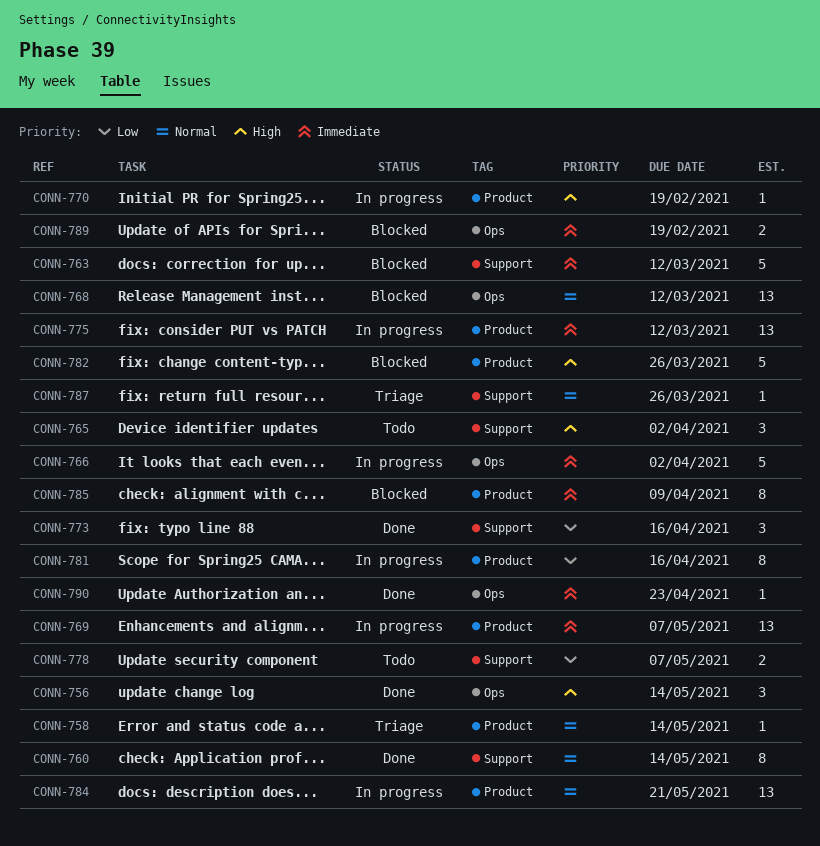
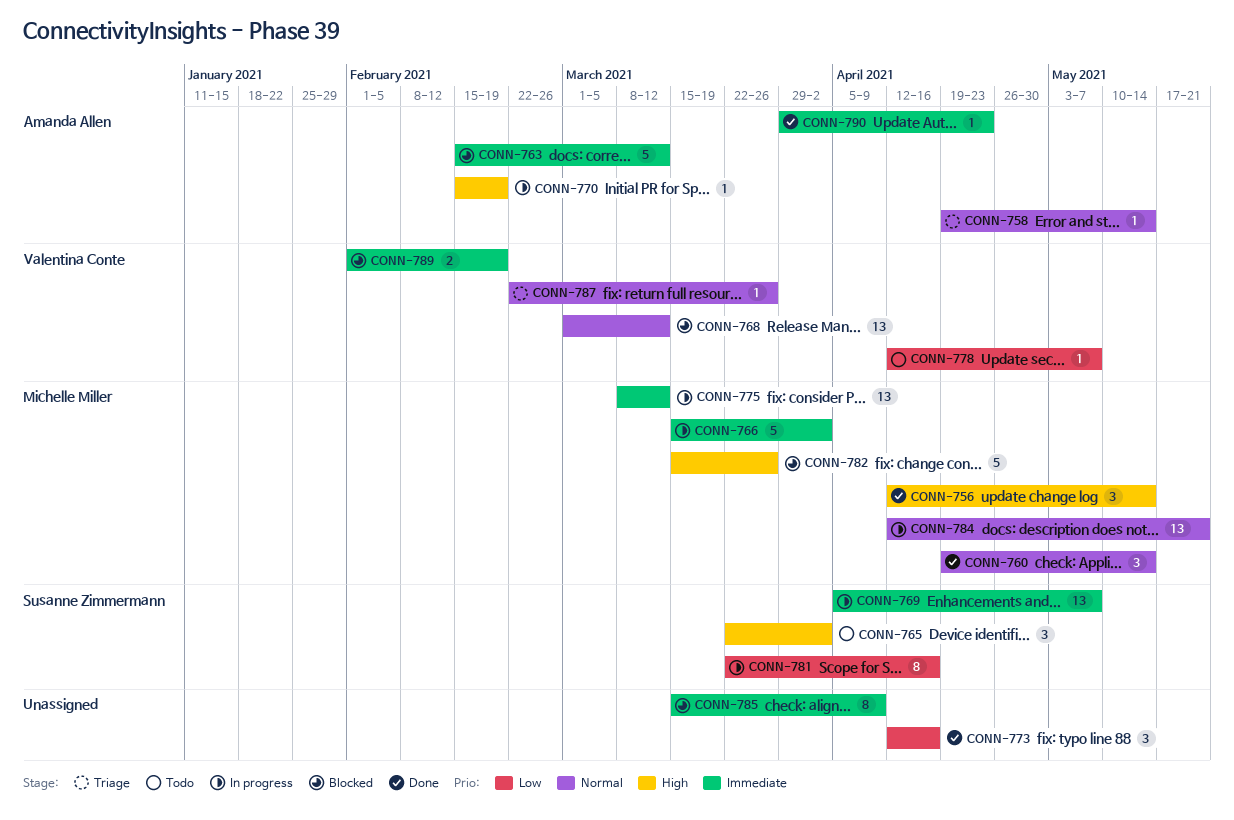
CONN-760, estimate: 8 -> 3
CONN-778, estimate: 2 -> 1

